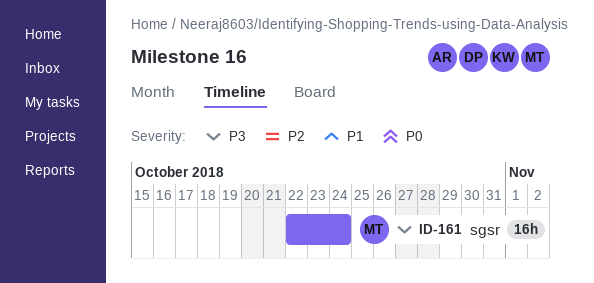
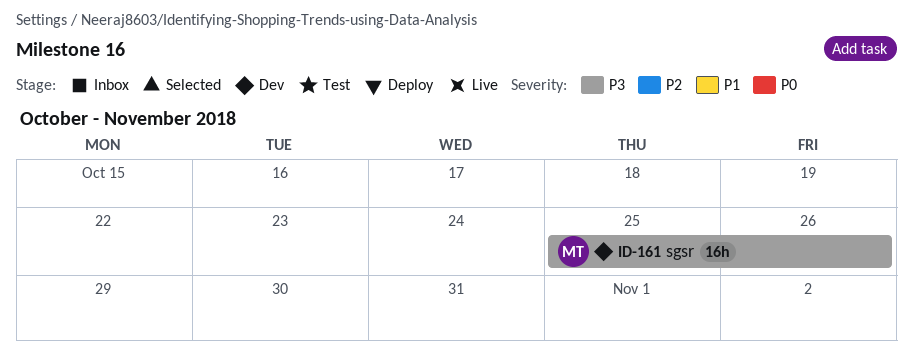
ID-161, start: Oct 22 -> Oct 25
ID-161, due: Oct 24 -> Oct 26

